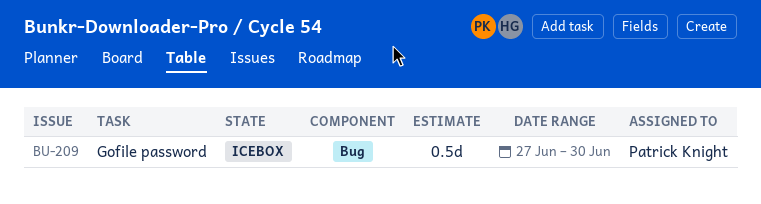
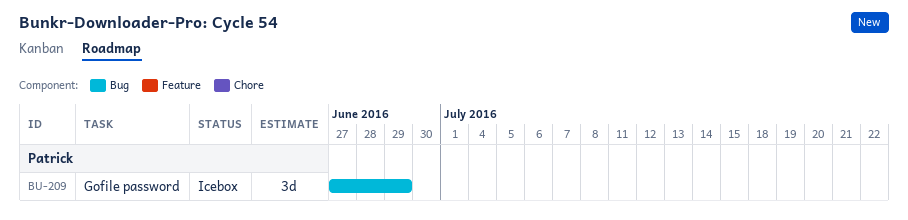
BU-209, estimate: 0.5d -> 3d
BU-209, due: Jun 30 -> Jun 29

